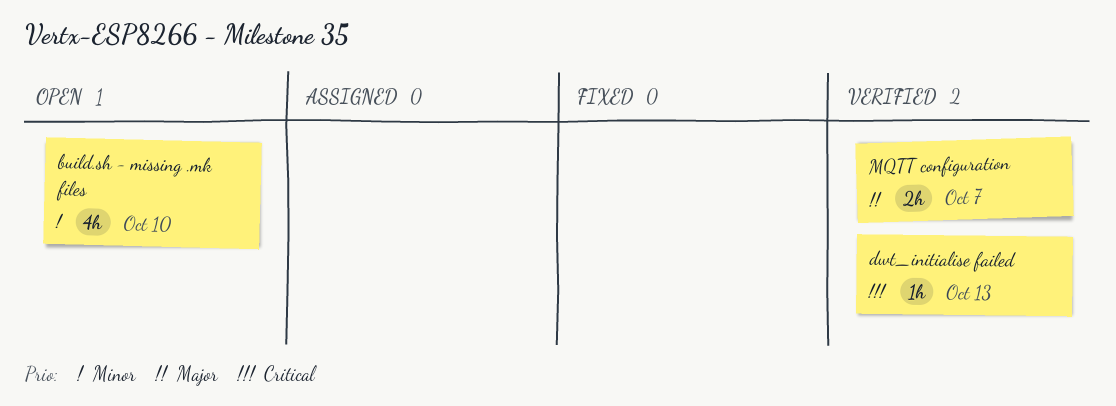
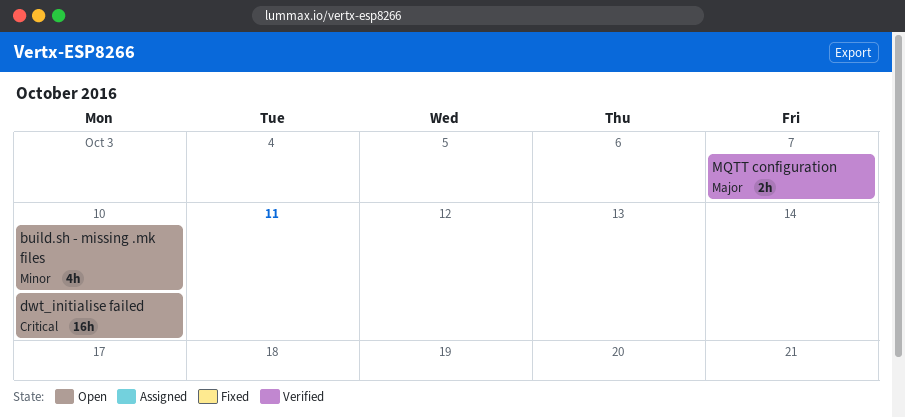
dwt_initialise failed, status: Verified -> Open
dwt_initialise failed, estimate: 1h -> 16h
dwt_initialise failed, due: Oct 13 -> Oct 10

